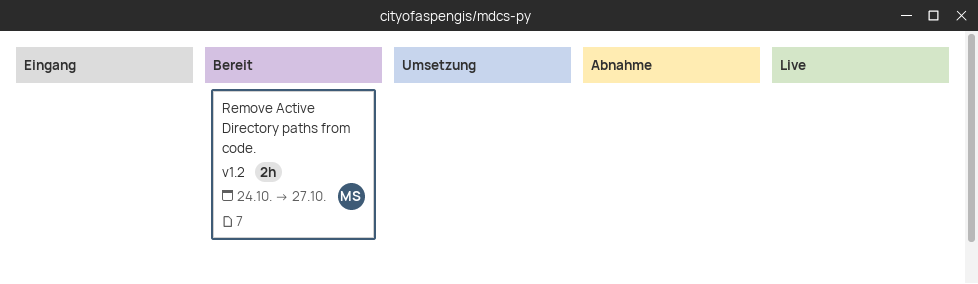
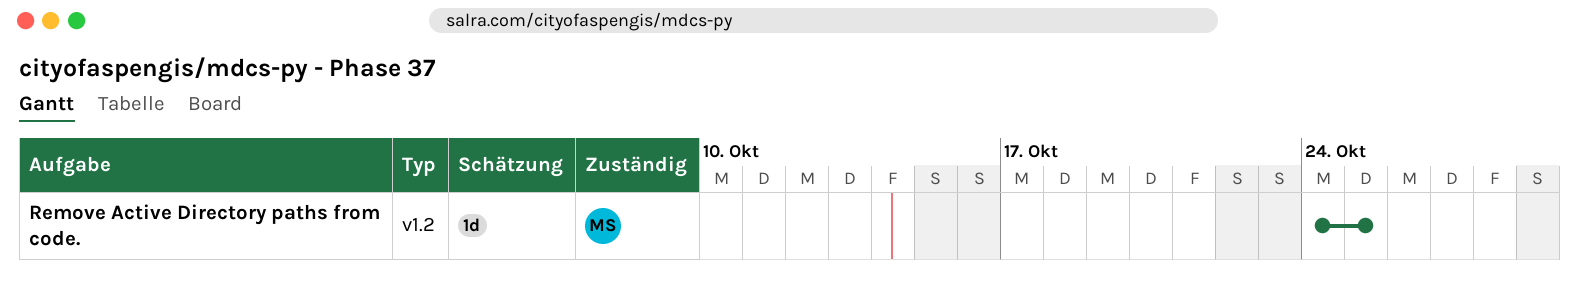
Remove Active Directory paths from code., estimate: 2h -> 1d
Remove Active Directory paths from code., due: Oct 27 -> Oct 25

